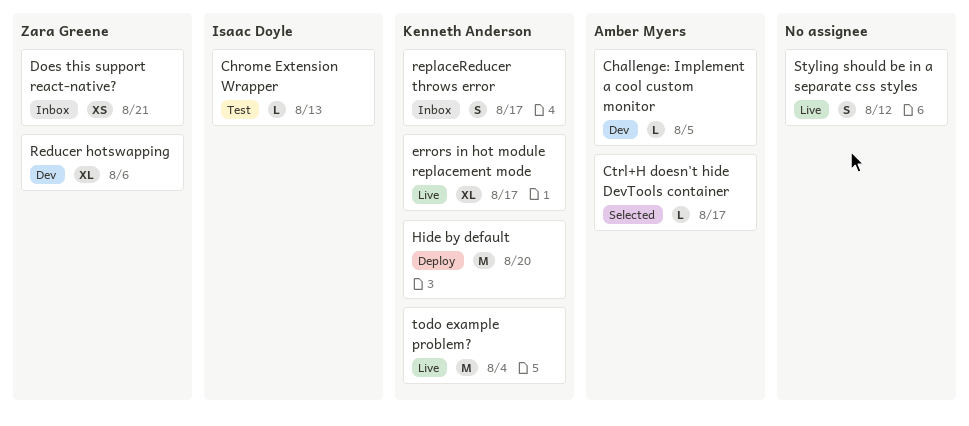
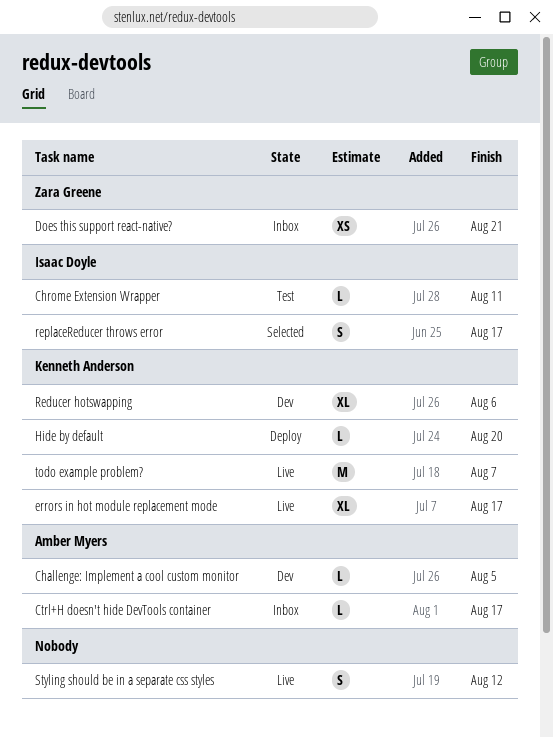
Chrome Extension Wrapper, due: Aug 13 -> Aug 11
Ctrl+H doesn't hide DevTools container, status: Selected -> Inbox
Hide by default, estimate: M -> L
Reducer hotswapping, owner: Zara Greene -> Kenneth Anderson
replaceReducer throws error, status: Inbox -> Selected
replaceReducer throws error, owner: Kenneth Anderson -> Isaac Doyle
todo example problem?, due: Aug 4 -> Aug 7

